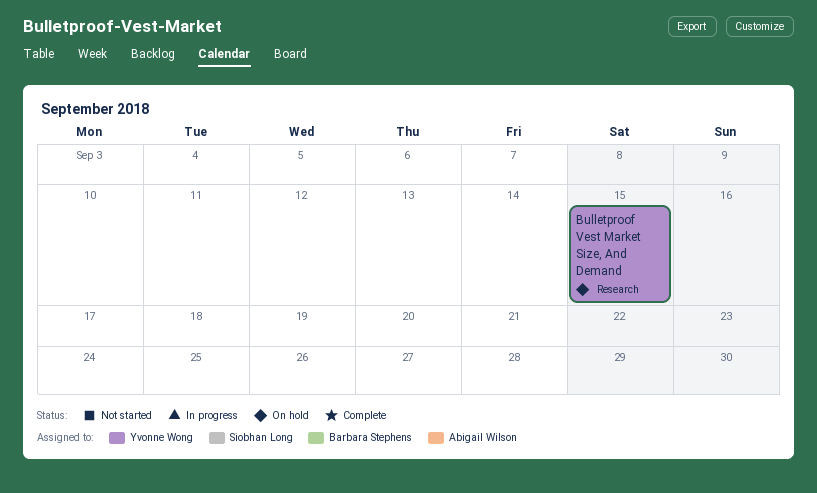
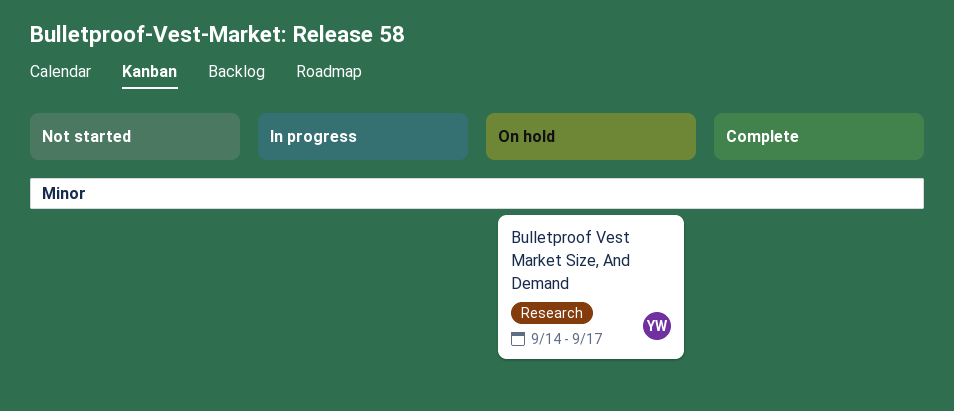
Bulletproof Vest Market Size, And Demand, due: Sep 15 -> Sep 17

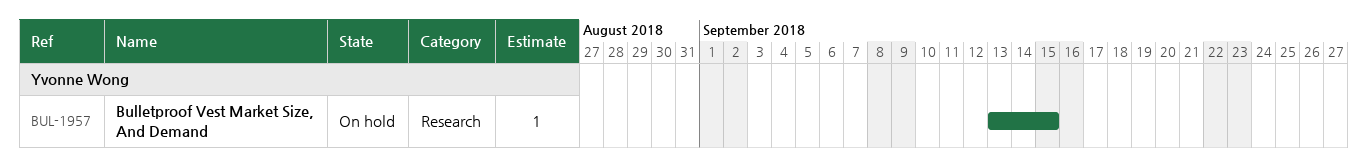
Bulletproof Vest Market Size, And Demand, start: Sep 14 -> Sep 13
Bulletproof Vest Market Size, And Demand, due: Sep 17 -> Sep 15

